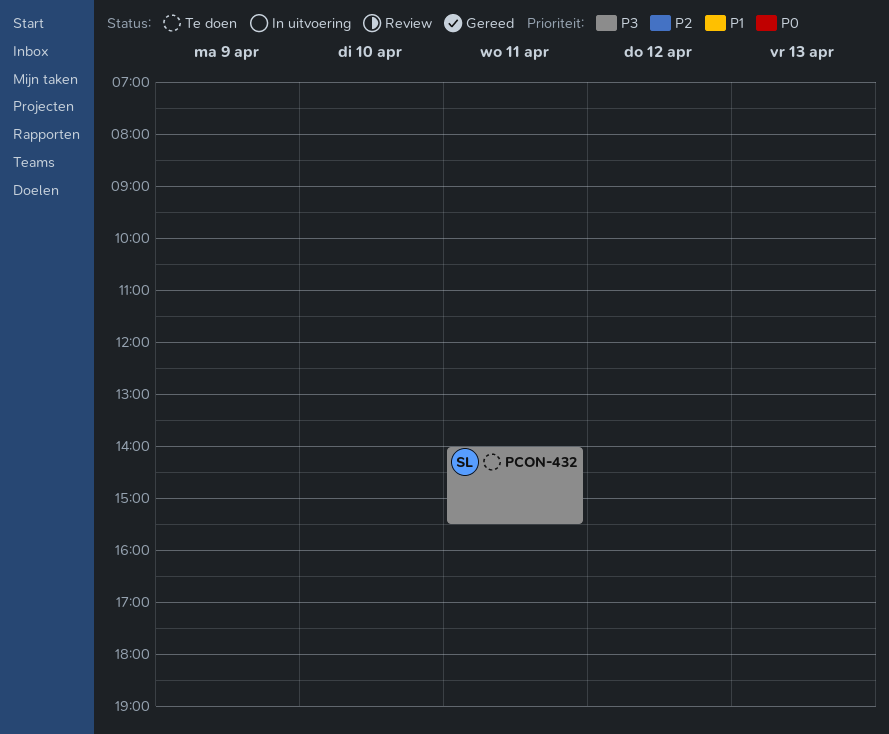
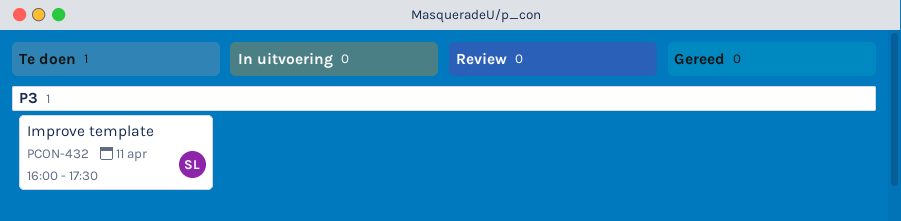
PCON-432, begins: 14:00 -> 16:00
PCON-432, ends: 15:30 -> 17:30

